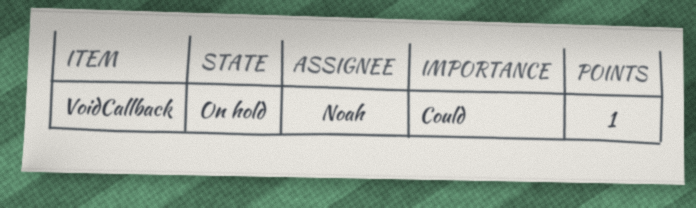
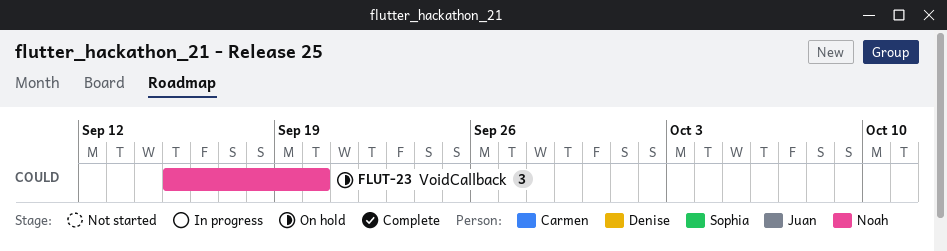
VoidCallback, estimate: 1 -> 3

